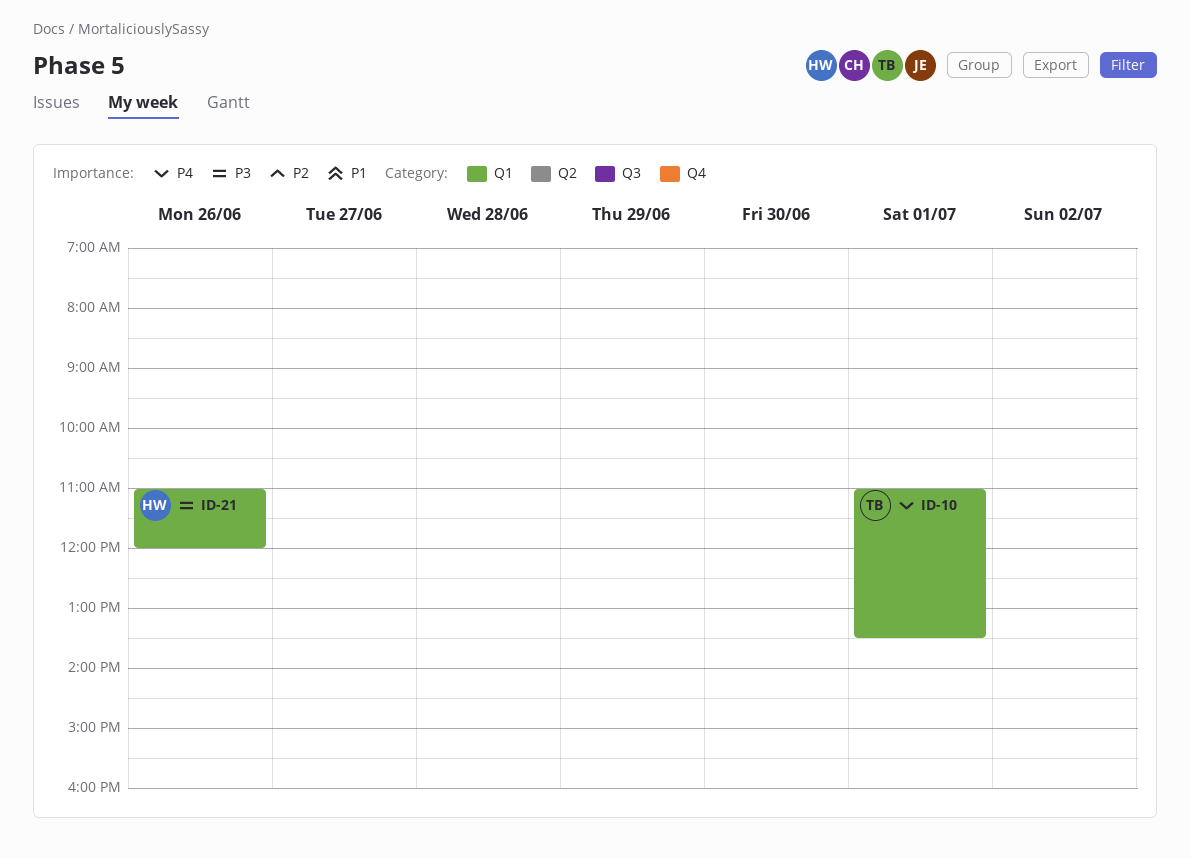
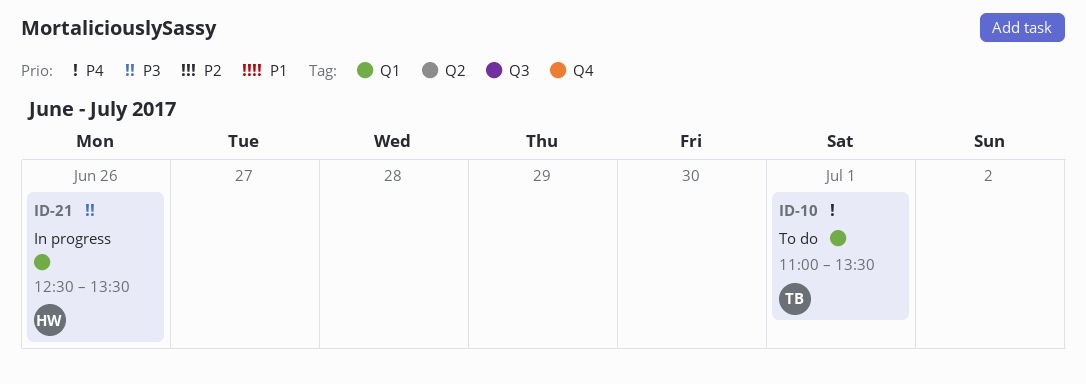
ID-21, begins: 11:00 -> 12:30
ID-21, ends: 12:00 -> 13:30

